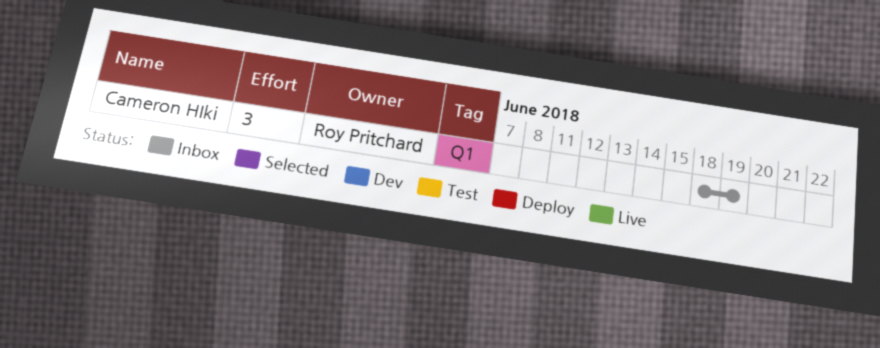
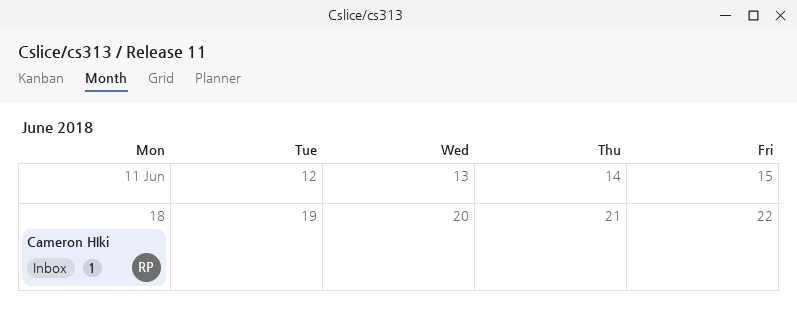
Cameron HIki, estimate: 3 -> 1
Cameron HIki, due: Jun 19 -> Jun 18

